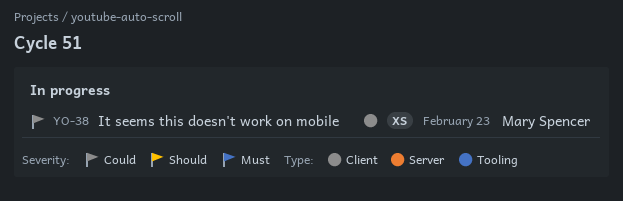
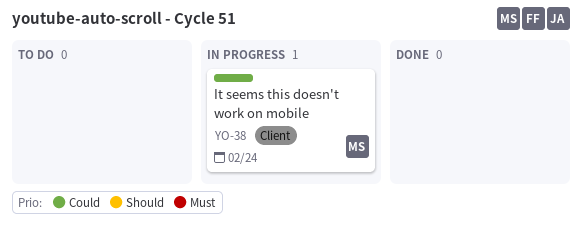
YO-38, due: Feb 23 -> Feb 24

